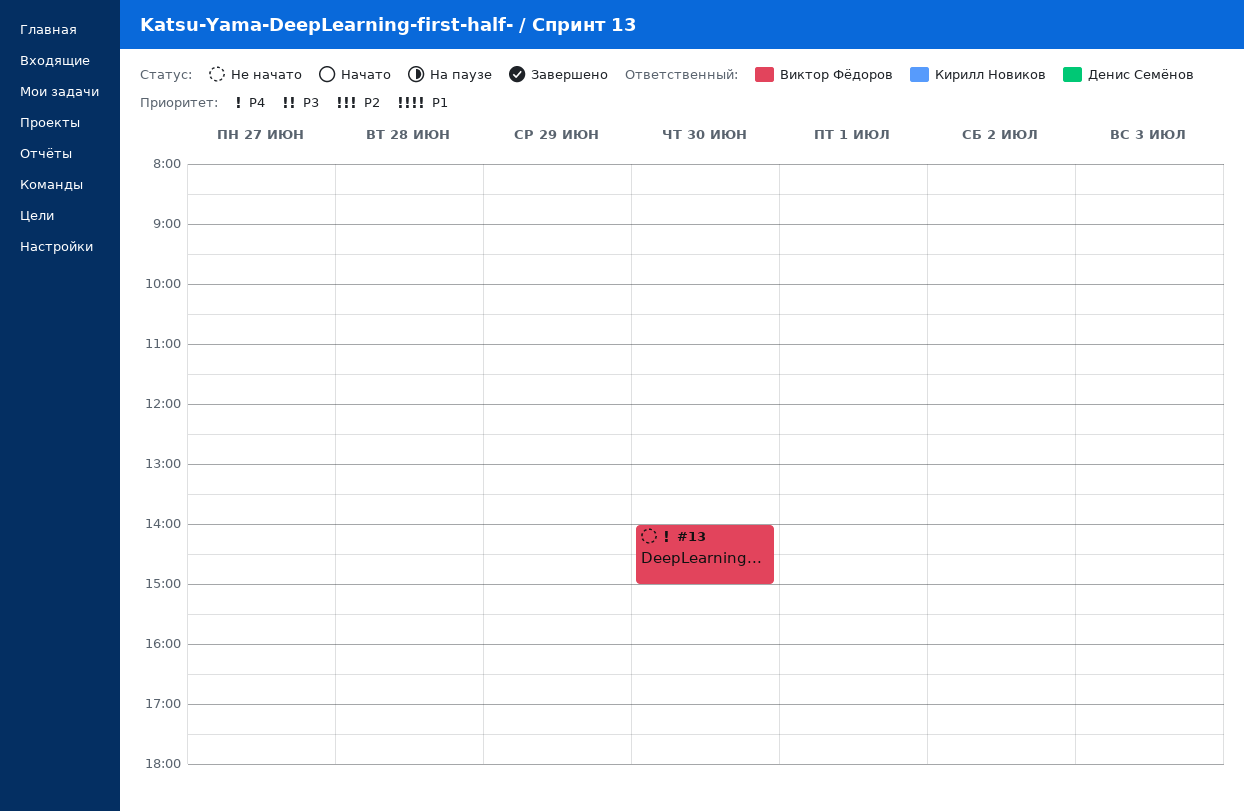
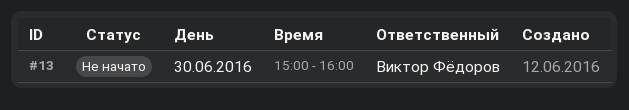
#13, begins: 14:00 -> 15:00
#13, ends: 15:00 -> 16:00

